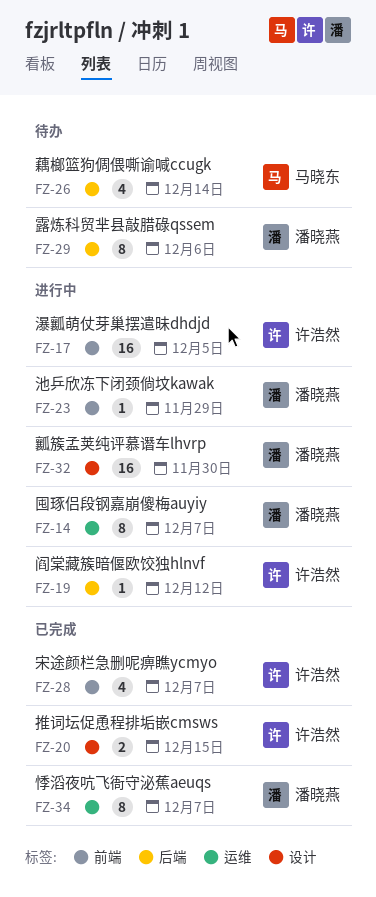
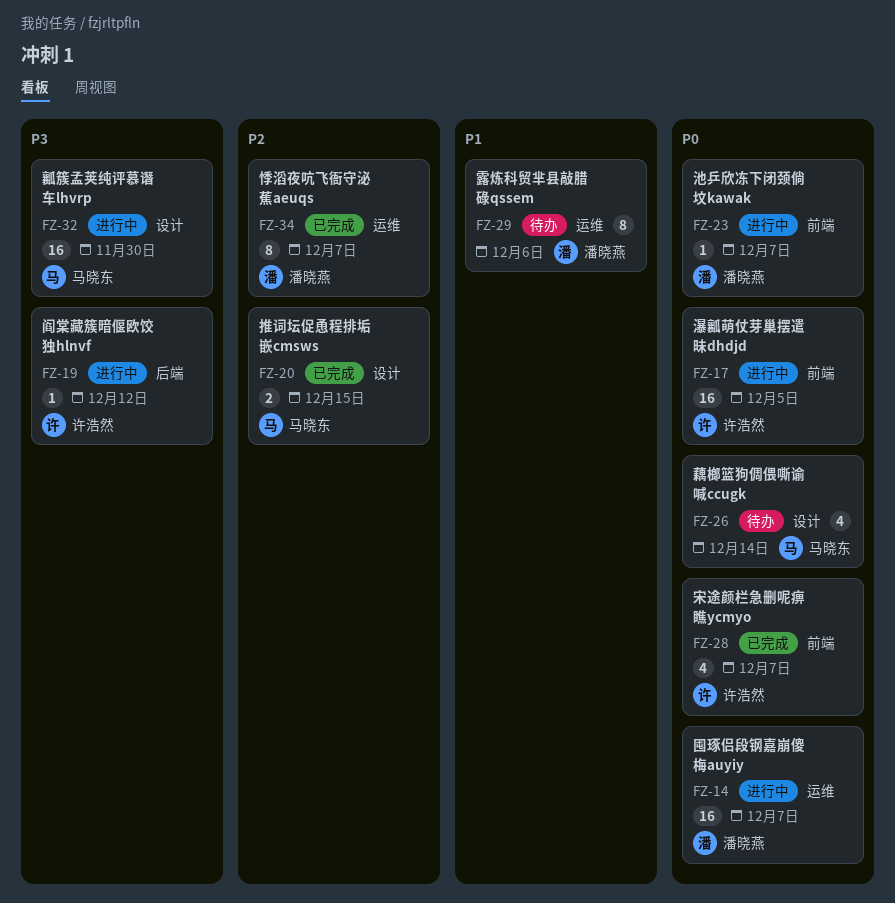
FZ-14, estimate: 8 -> 16
FZ-20, owner: 许浩然 -> 马晓东
FZ-23, due: Nov 29 -> Dec 7
FZ-26, label: 后端 -> 设计
FZ-29, label: 后端 -> 运维
FZ-32, owner: 潘晓燕 -> 马晓东

